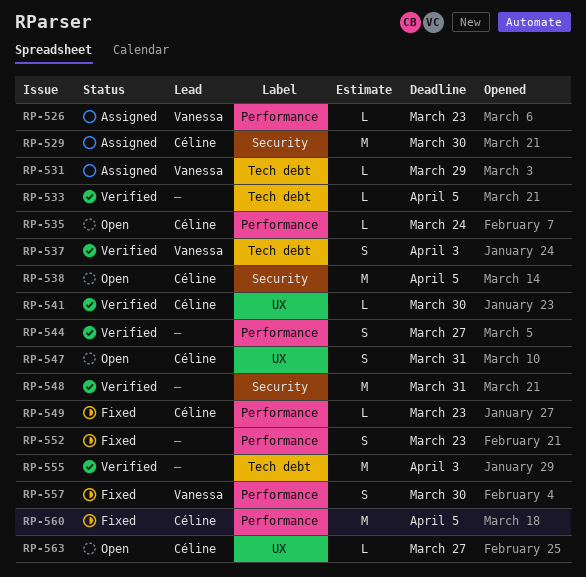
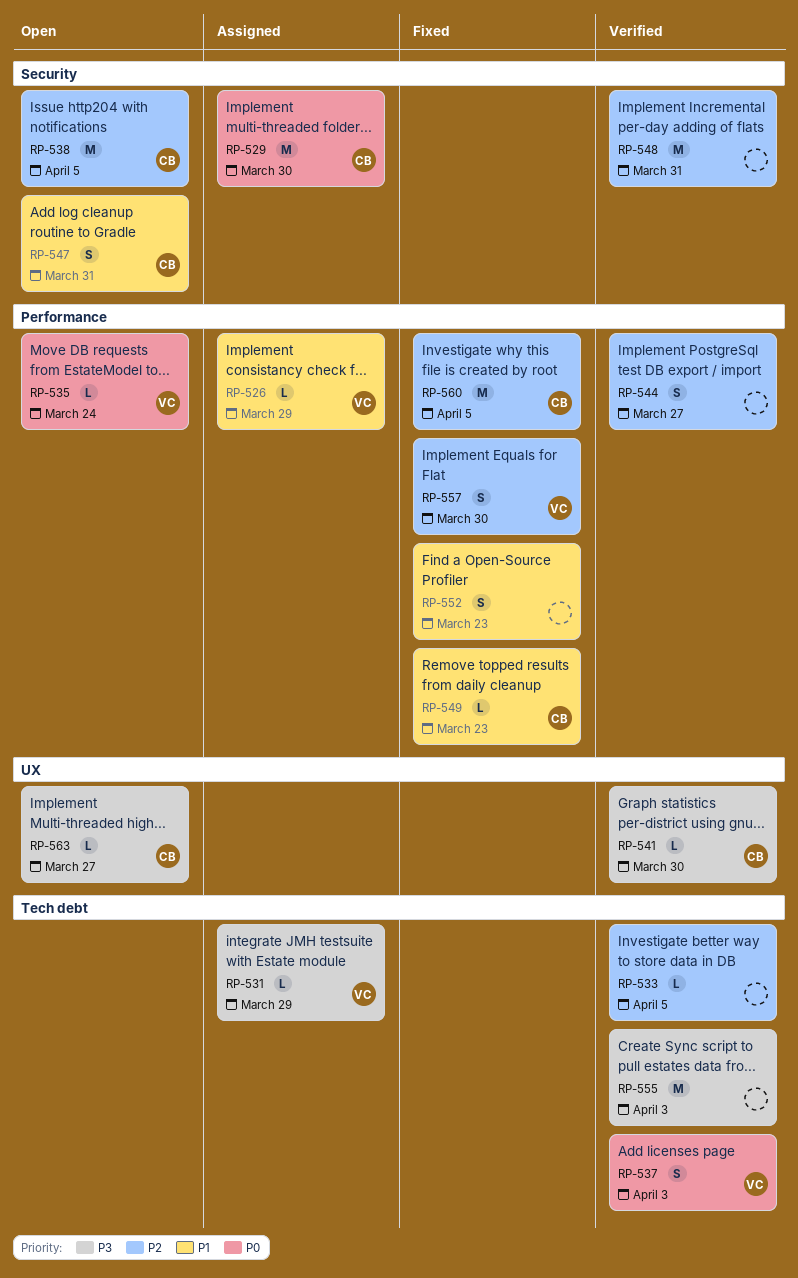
RP-526, due: Mar 23 -> Mar 29
RP-535, owner: Céline -> Vanessa
RP-547, label: UX -> Security

